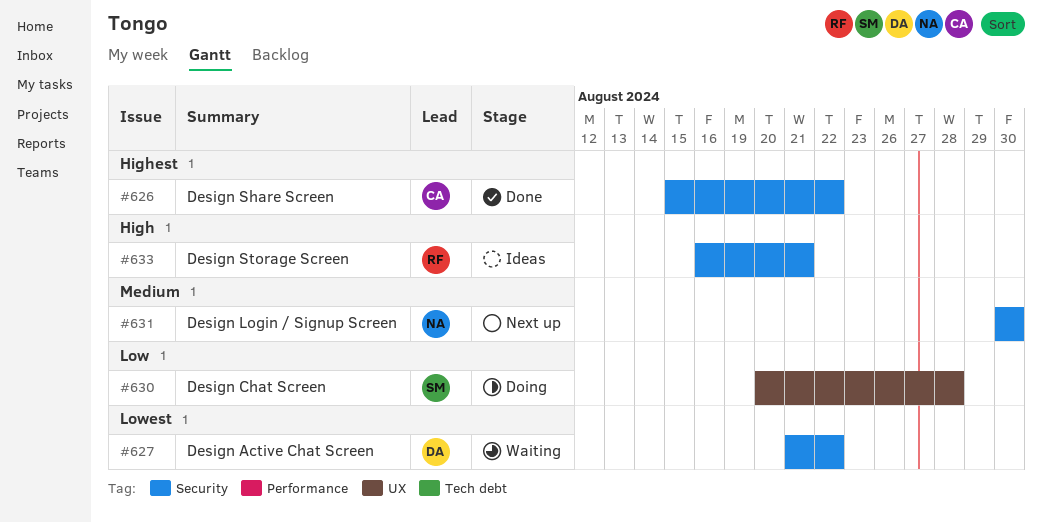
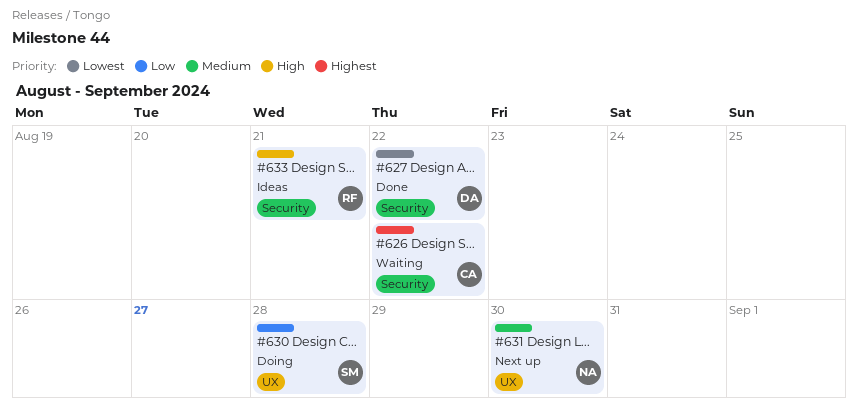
#626, status: Done -> Waiting
#627, status: Waiting -> Done
#631, label: Security -> UX

